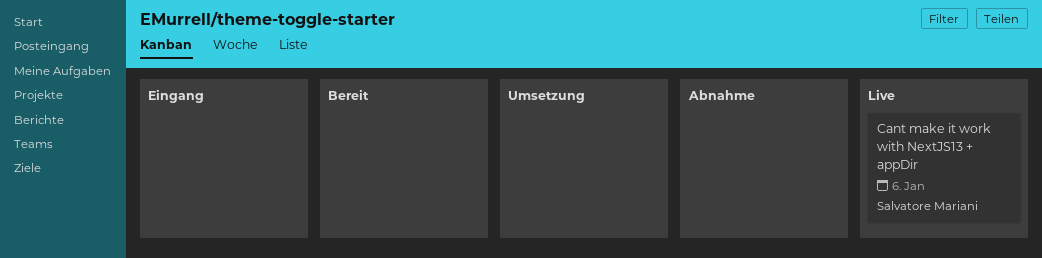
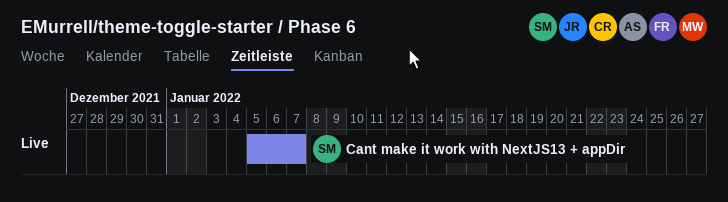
Cant make it work with NextJS13 + appDir, due: Jan 6 -> Jan 7

